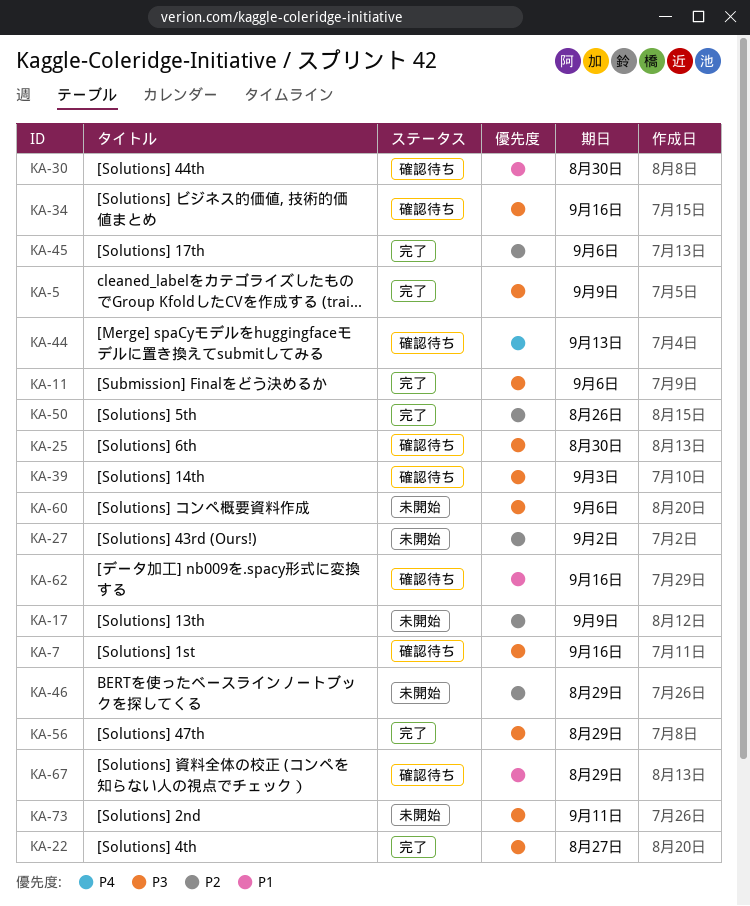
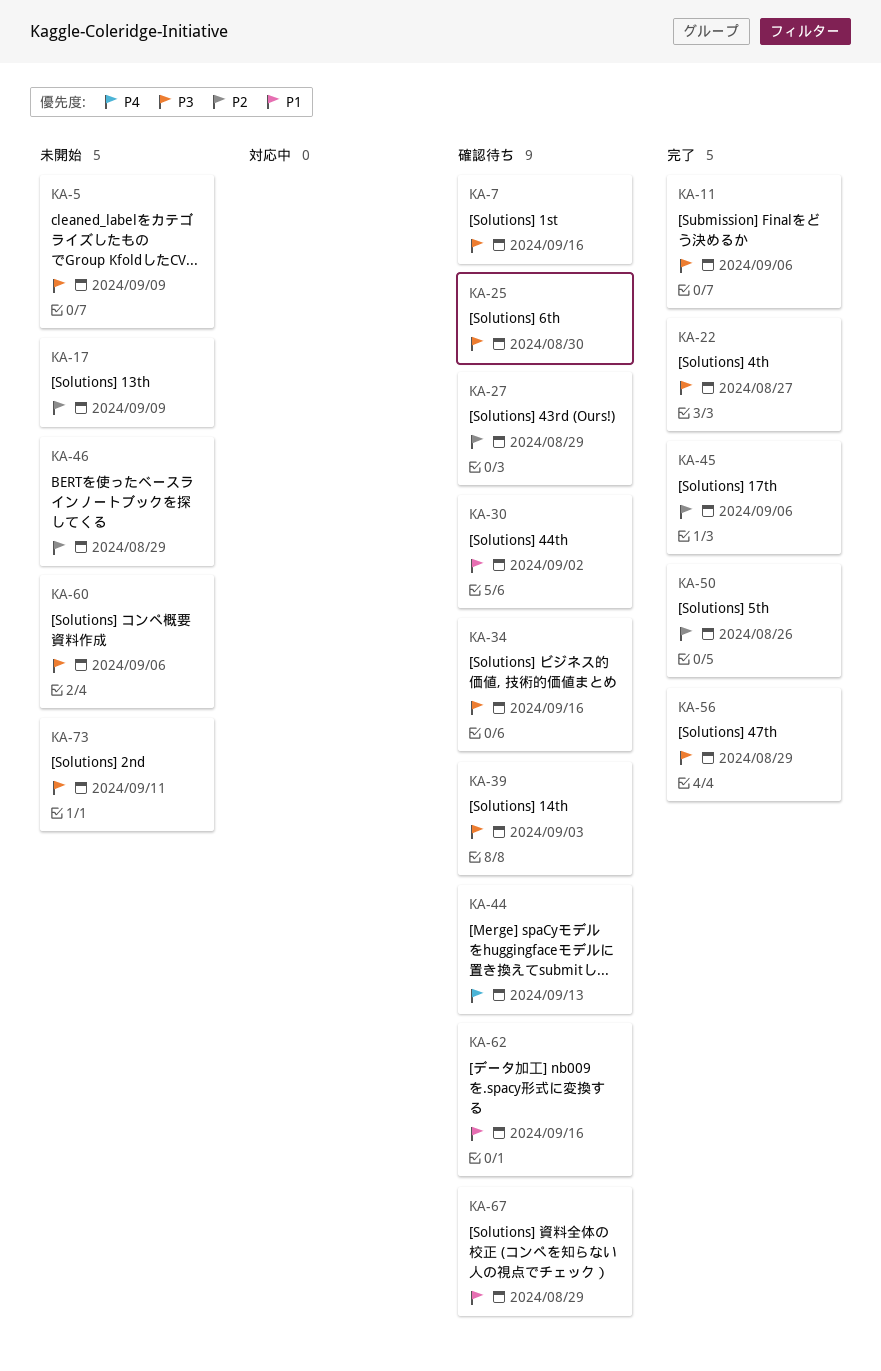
KA-5, status: 完了 -> 未開始
KA-27, status: 未開始 -> 確認待ち
KA-27, due: Sep 2 -> Aug 29
KA-30, due: Aug 30 -> Sep 2

